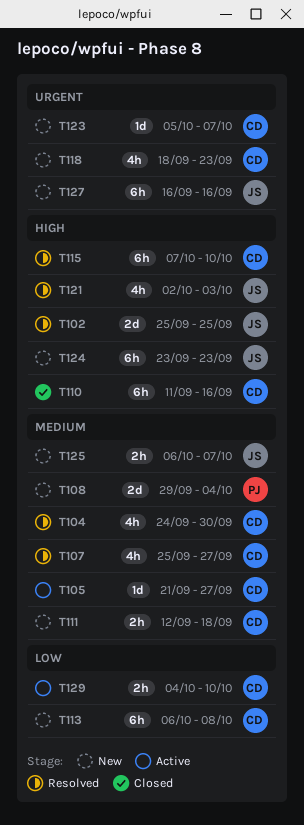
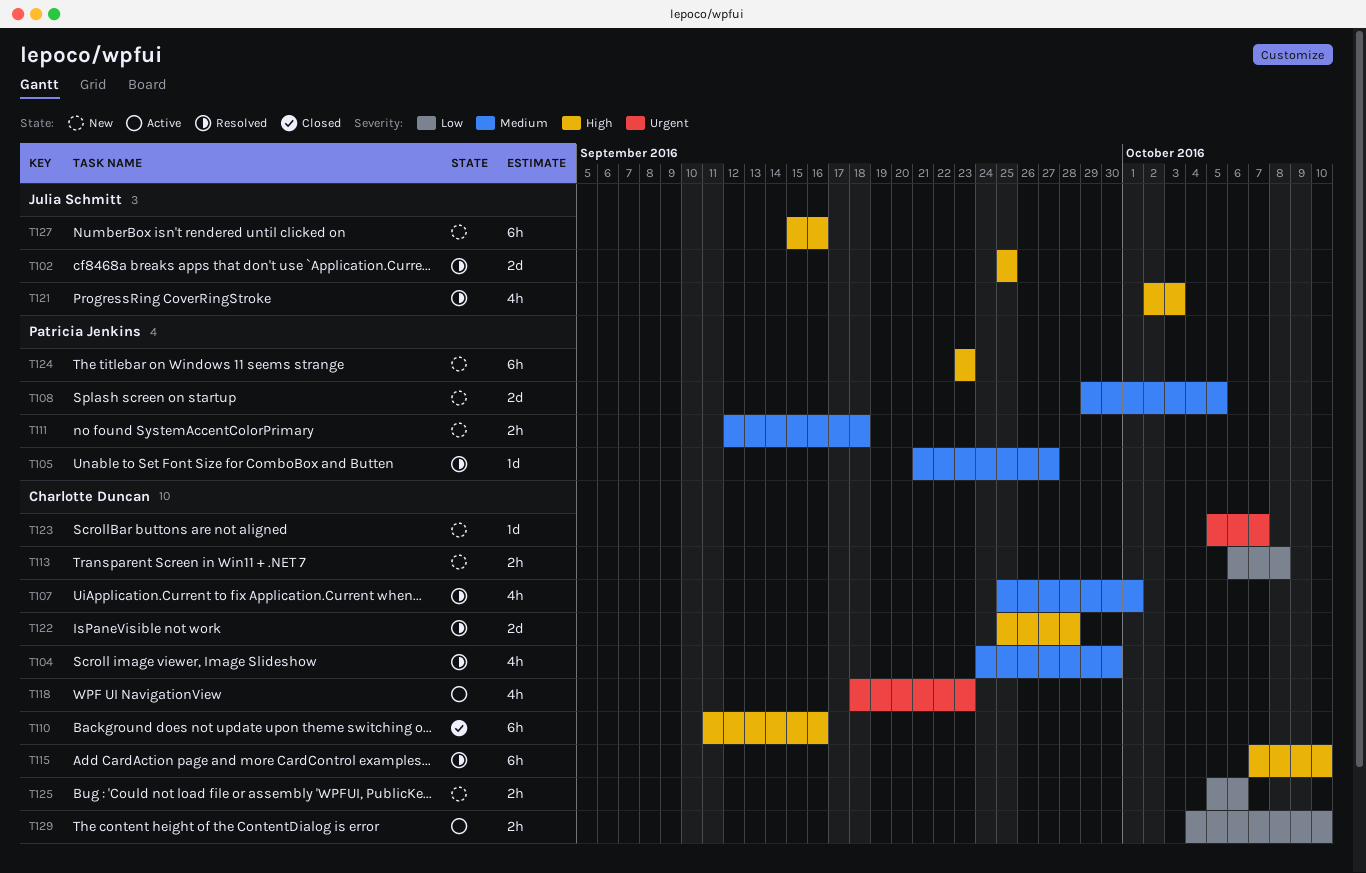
T105, status: Active -> Resolved
T105, owner: Charlotte Duncan -> Patricia Jenkins
T107, due: Sep 27 -> Oct 1
T108, due: Oct 4 -> Oct 5
T111, owner: Charlotte Duncan -> Patricia Jenkins
T113, estimate: 6h -> 2h
T118, status: New -> Active
T122: none -> present
T124, owner: Julia Schmitt -> Patricia Jenkins
T125, owner: Julia Schmitt -> Charlotte Duncan
T125, priority: Medium -> Low
T125, start: Oct 6 -> Oct 5
T125, due: Oct 7 -> Oct 6
T127, priority: Urgent -> High
T127, start: Sep 16 -> Sep 15

